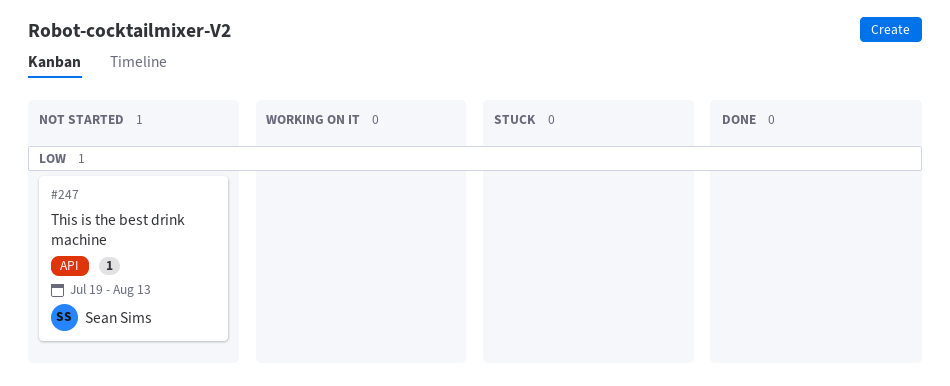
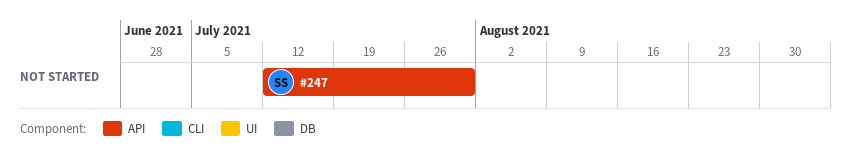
#247, start: Jul 19 -> Jul 12
#247, due: Aug 13 -> Jul 30

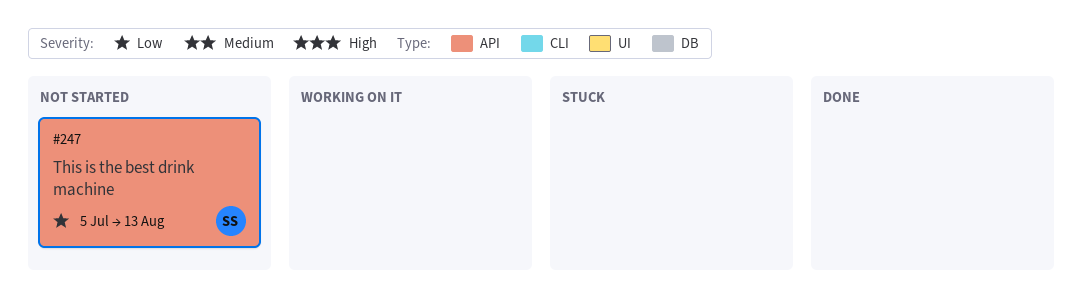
#247, start: Jul 12 -> Jul 5
#247, due: Jul 30 -> Aug 13

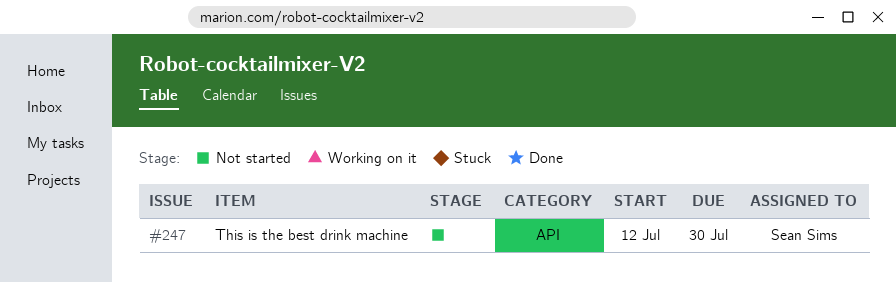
#247, start: Jul 5 -> Jul 12
#247, due: Aug 13 -> Jul 30

